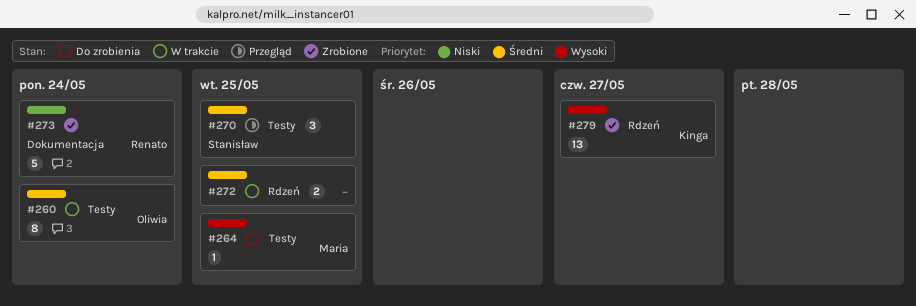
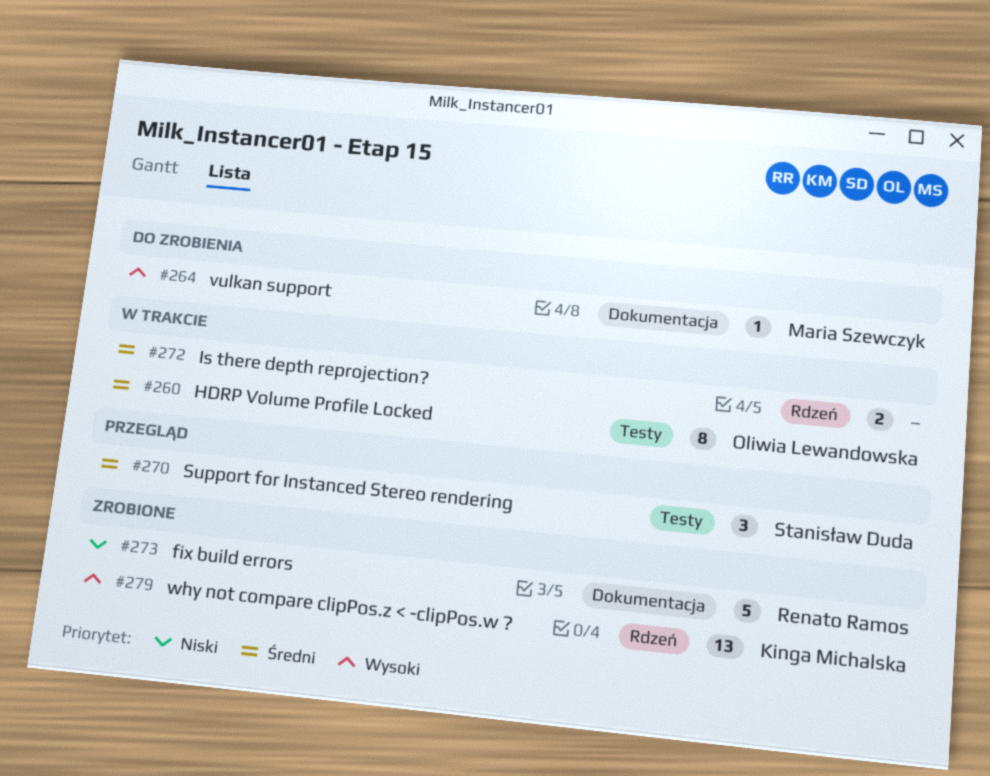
#264, label: Testy -> Dokumentacja

